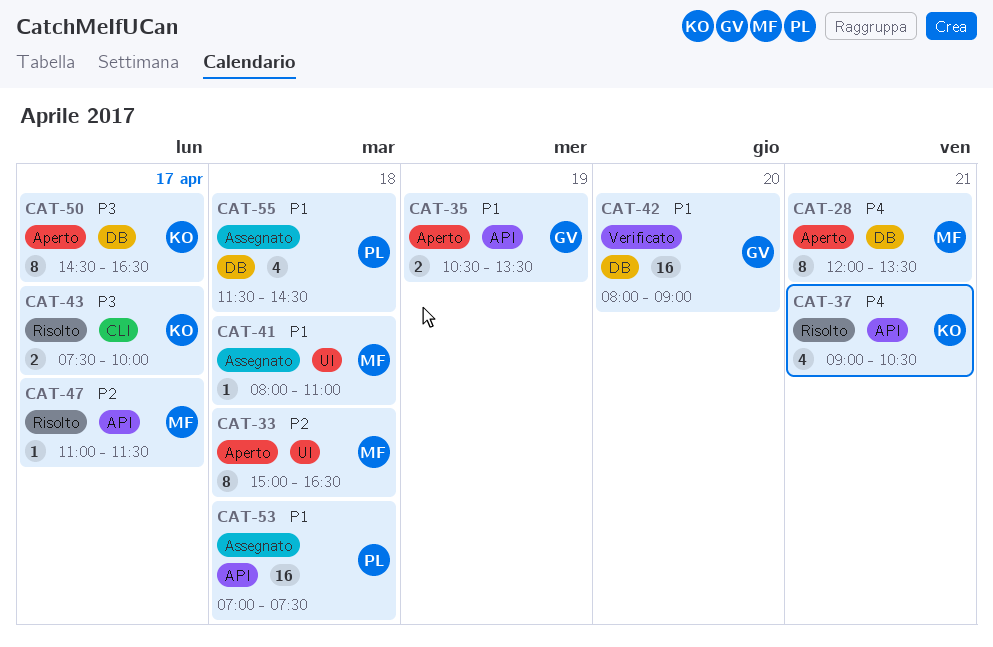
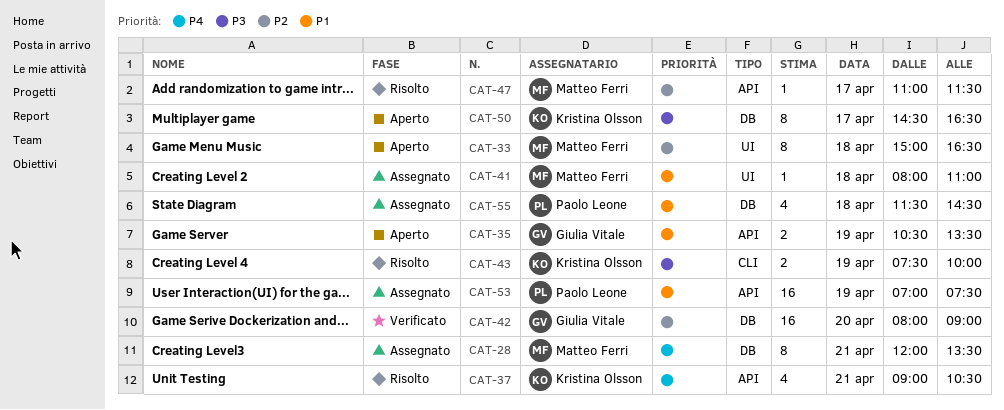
CAT-28, status: Aperto -> Assegnato
CAT-42, priority: P1 -> P2
CAT-43, day: Apr 17 -> Apr 19
CAT-53, day: Apr 18 -> Apr 19

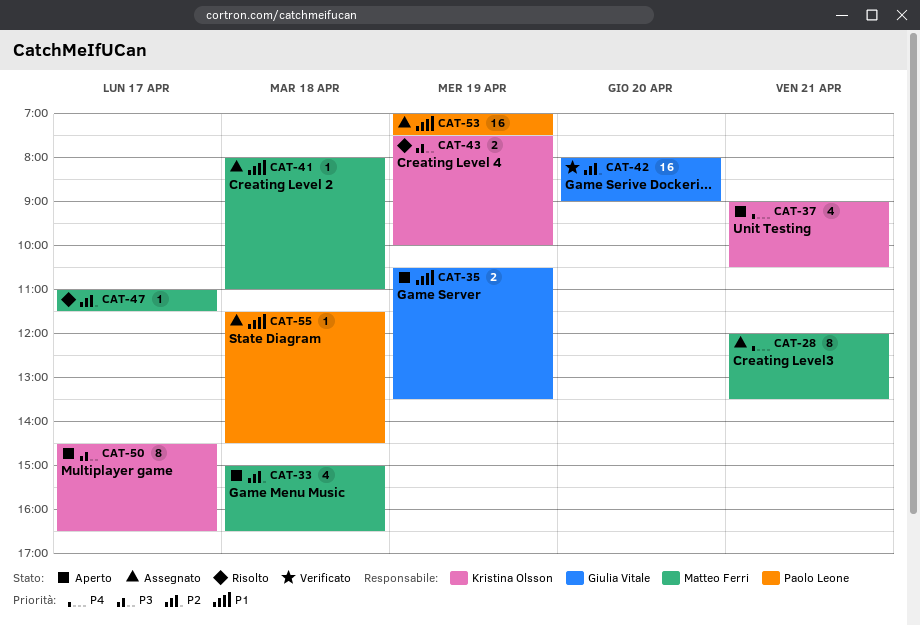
CAT-33, estimate: 8 -> 4
CAT-37, status: Risolto -> Aperto
CAT-55, estimate: 4 -> 1

